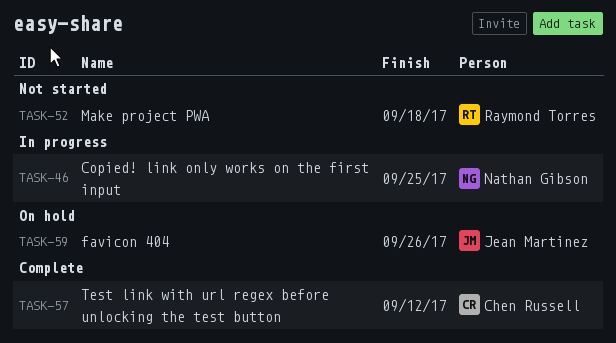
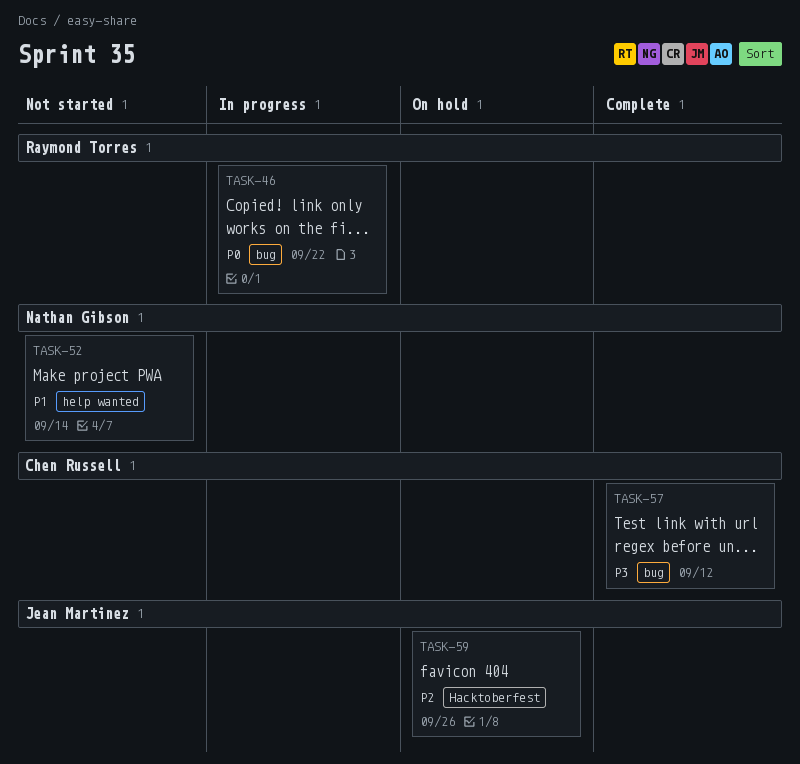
TASK-46, owner: Nathan Gibson -> Raymond Torres
TASK-46, due: Sep 25 -> Sep 22
TASK-52, owner: Raymond Torres -> Nathan Gibson
TASK-52, due: Sep 18 -> Sep 14

